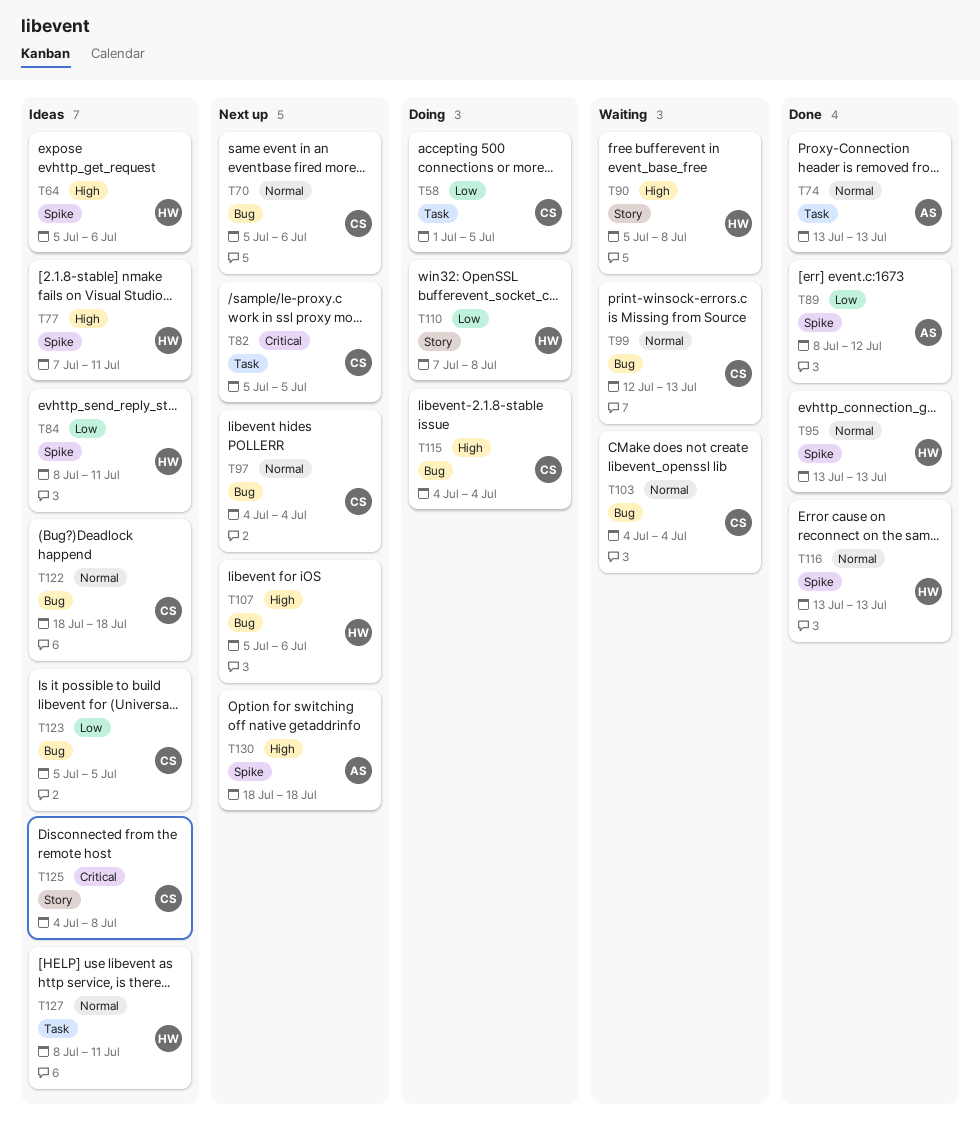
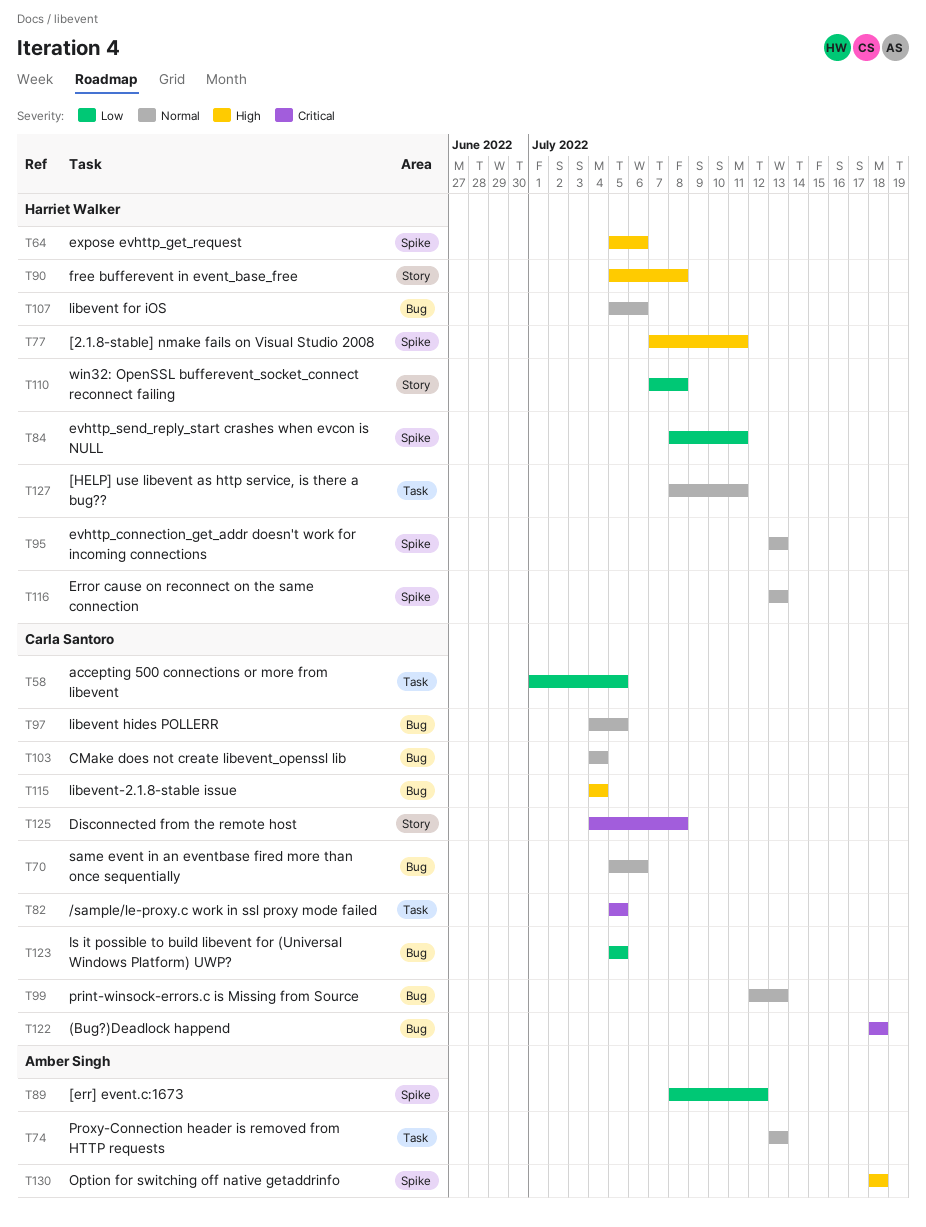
T97, due: Jul 4 -> Jul 5
T107, priority: High -> Normal
T122, priority: Normal -> Critical

